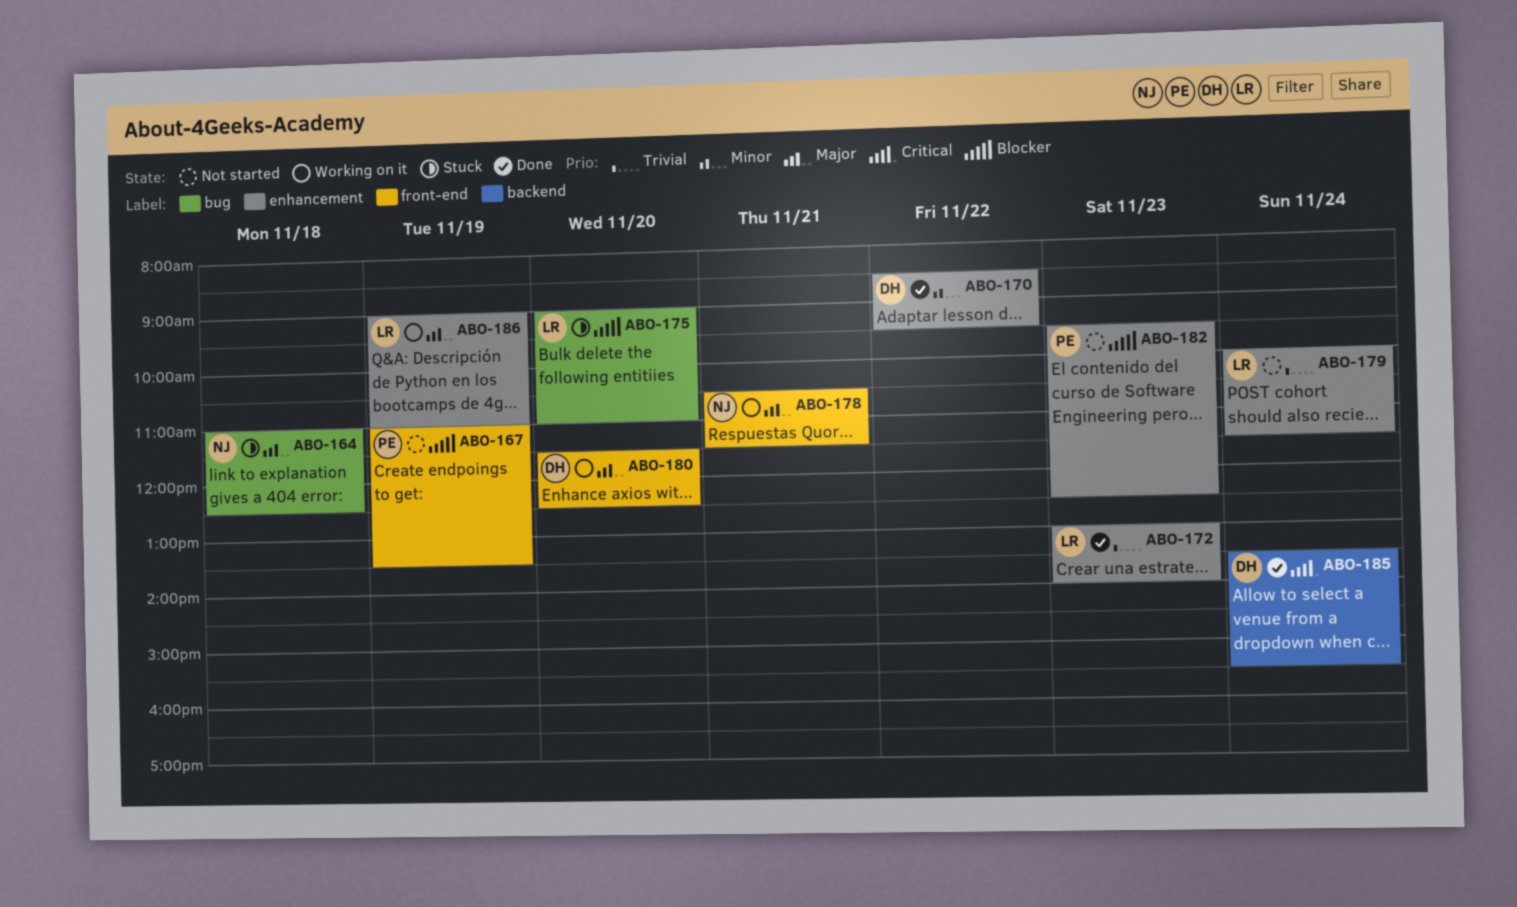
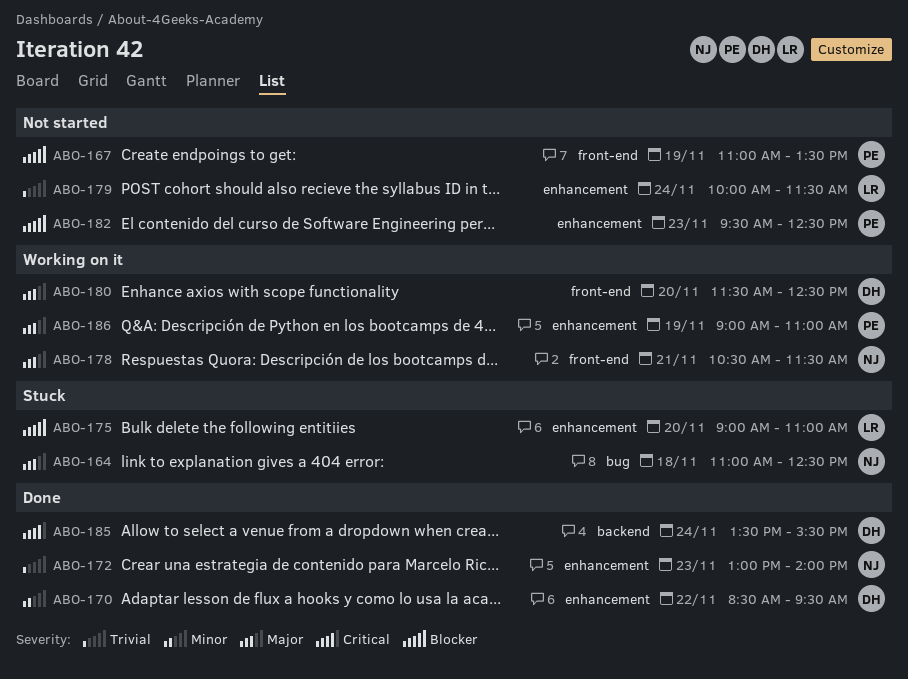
ABO-172, owner: LR -> NJ
ABO-175, label: bug -> enhancement
ABO-186, owner: LR -> PE

